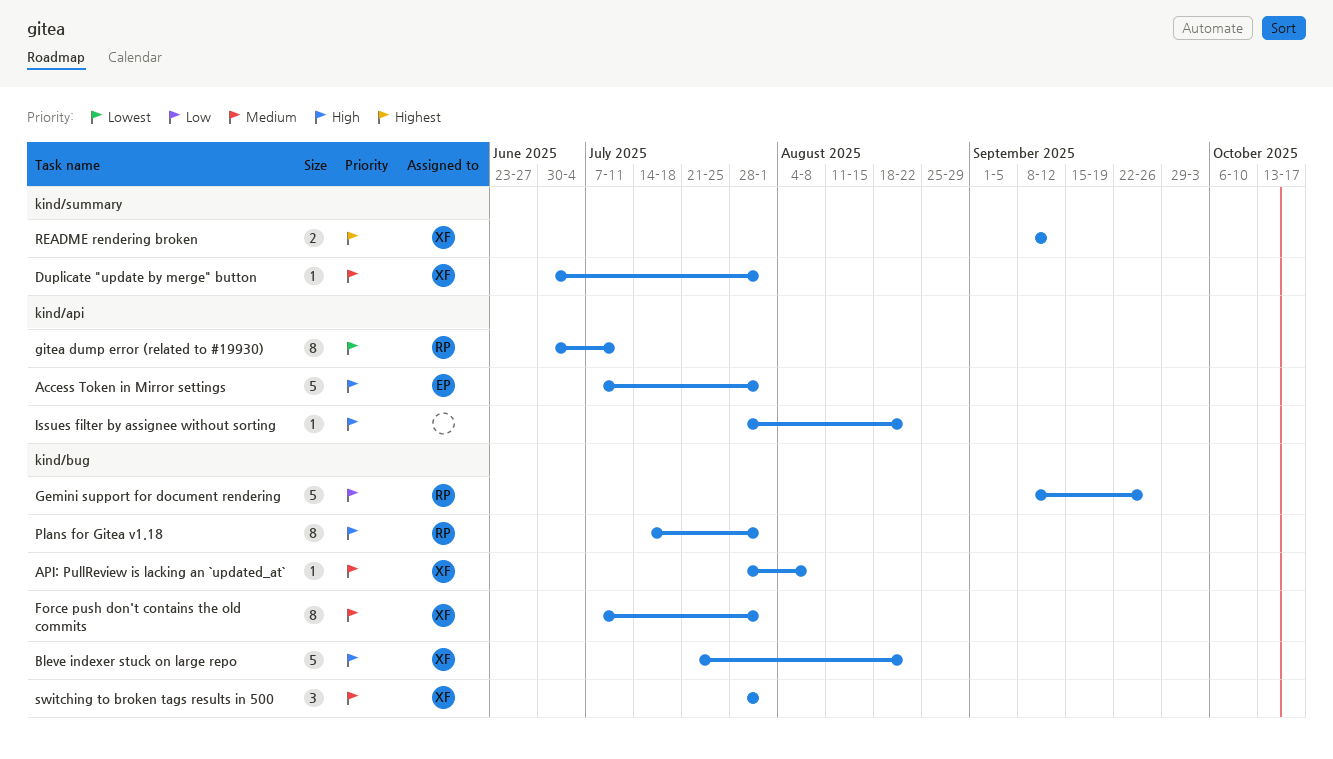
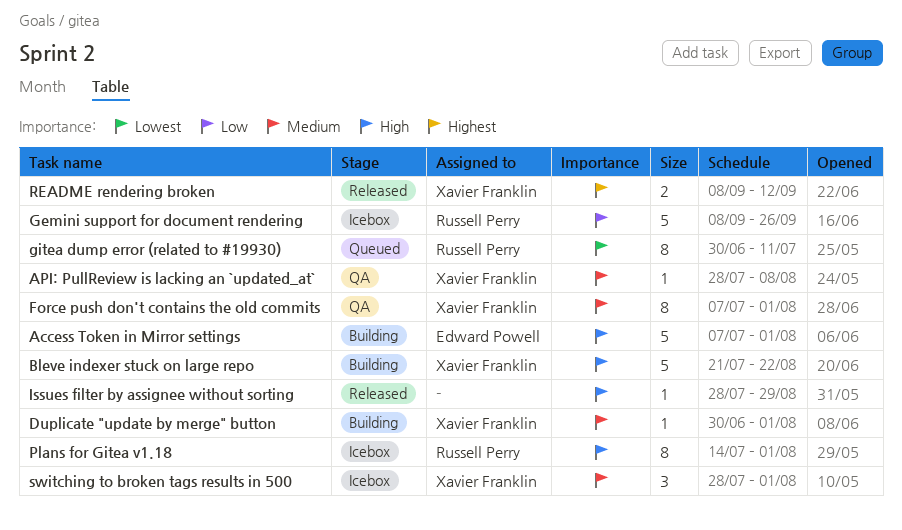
Issues filter by assignee without sorting, due: Aug 22 -> Aug 29

